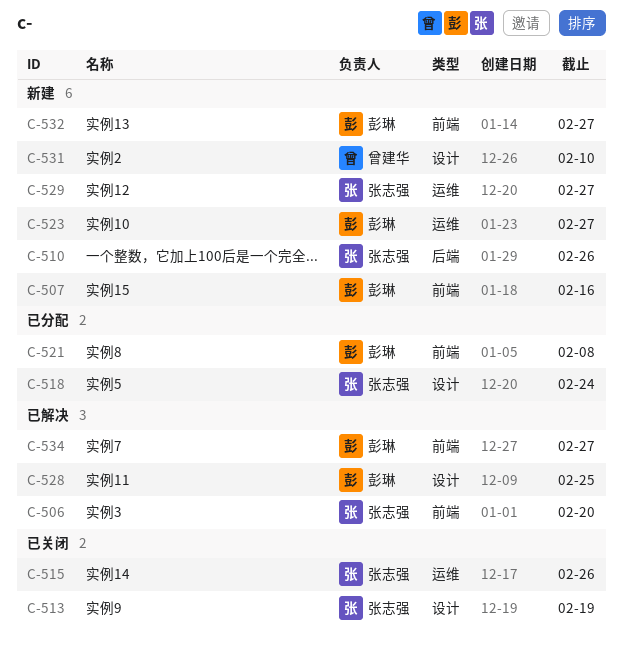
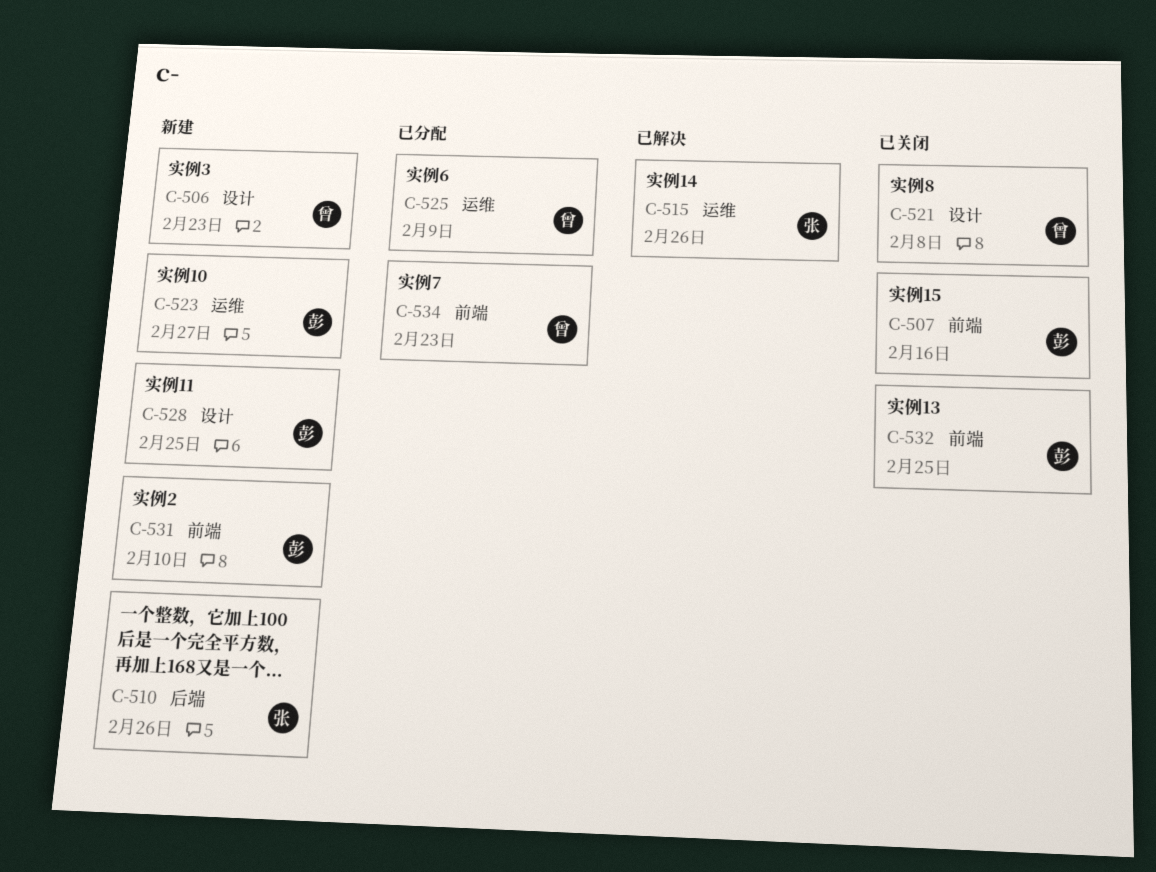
C-506, status: 已解决 -> 新建
C-506, owner: 张志强 -> 曾建华
C-506, label: 前端 -> 设计
C-506, due: Feb 20 -> Feb 23
C-507, status: 新建 -> 已关闭
C-513: present -> none
C-515, status: 已关闭 -> 已解决
C-518: present -> none
C-521, status: 已分配 -> 已关闭
C-521, owner: 彭琳 -> 曾建华
C-521, label: 前端 -> 设计
C-525: none -> present
C-528, status: 已解决 -> 新建
C-529: present -> none
C-531, owner: 曾建华 -> 彭琳
C-531, label: 设计 -> 前端
C-532, status: 新建 -> 已关闭
C-532, due: Feb 27 -> Feb 25
C-534, status: 已解决 -> 已分配
C-534, owner: 彭琳 -> 曾建华
C-534, due: Feb 27 -> Feb 23

